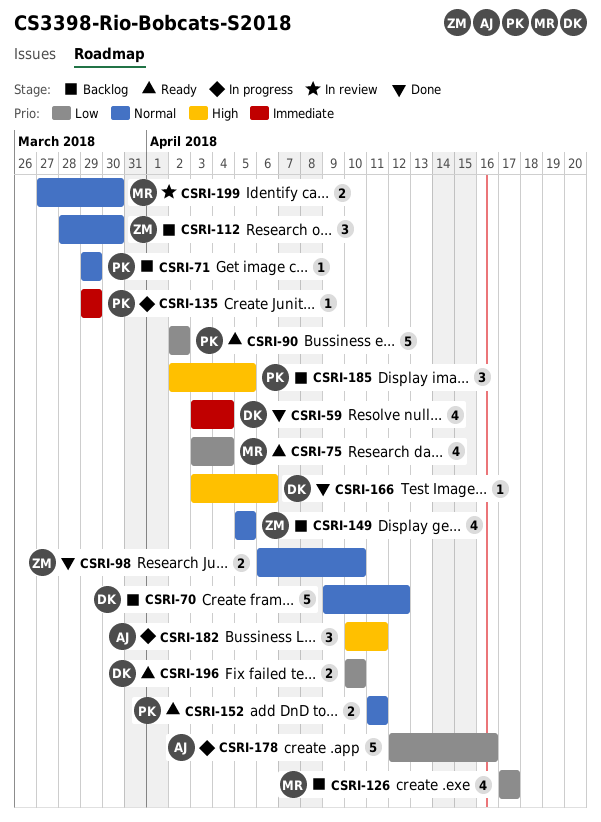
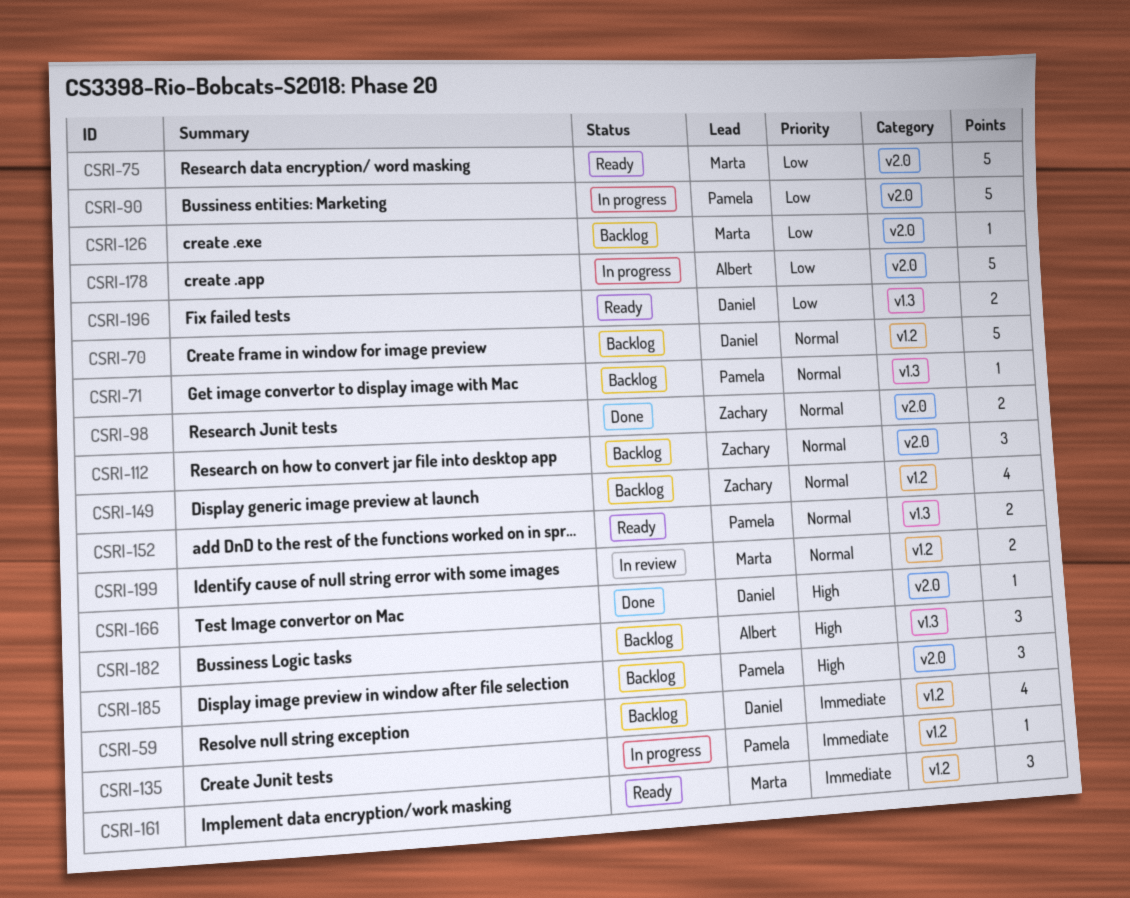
CSRI-59, status: Done -> Backlog
CSRI-75, estimate: 4 -> 5
CSRI-90, status: Ready -> In progress
CSRI-126, estimate: 4 -> 1
CSRI-161: none -> present
CSRI-182, status: In progress -> Backlog

